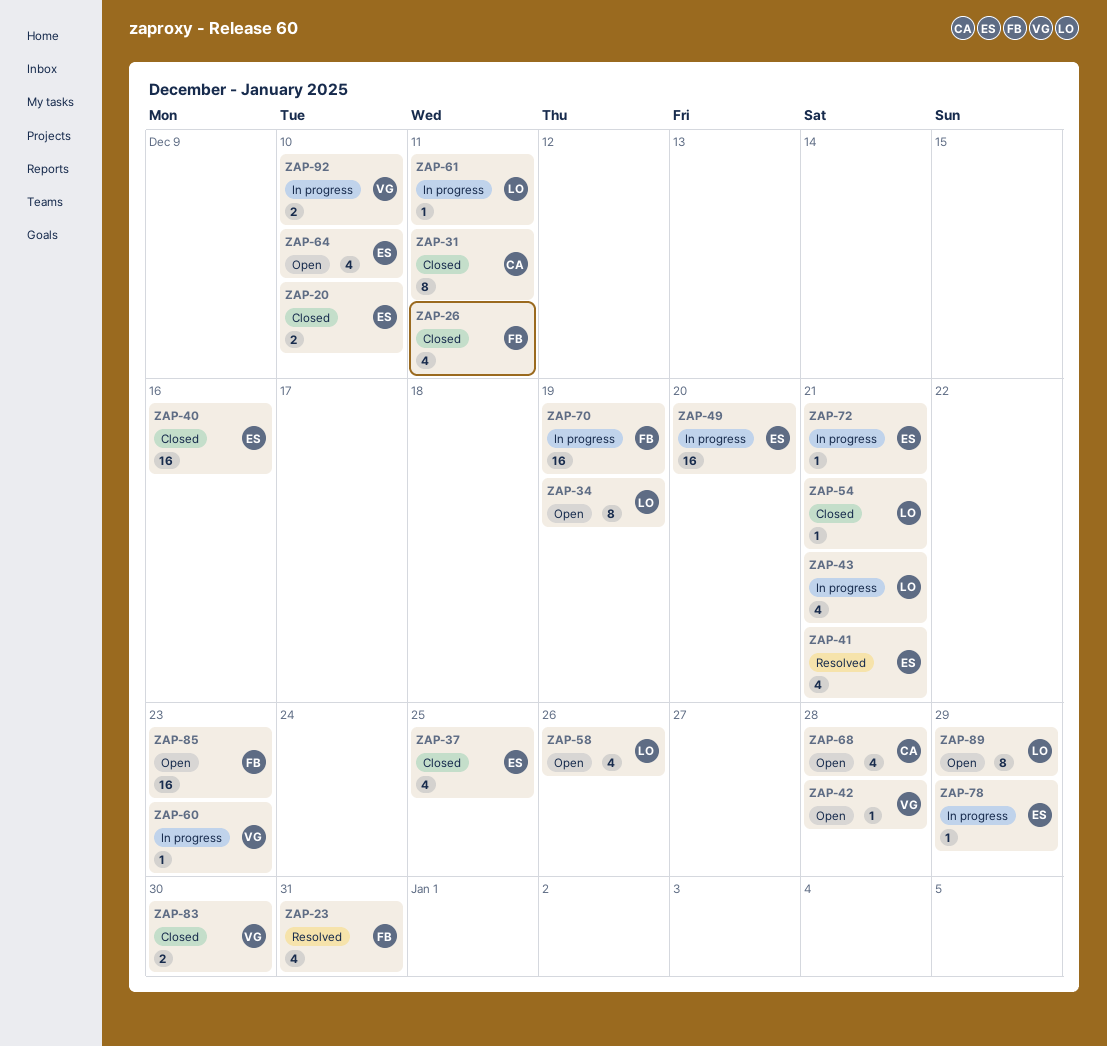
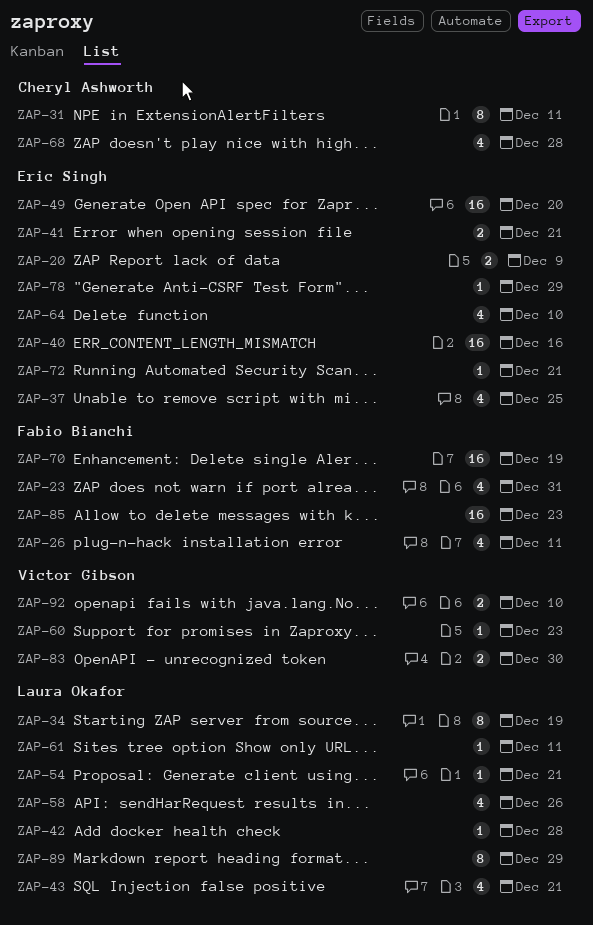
ZAP-20, due: Dec 10 -> Dec 9
ZAP-41, estimate: 4 -> 2
ZAP-42, owner: Victor Gibson -> Laura Okafor

